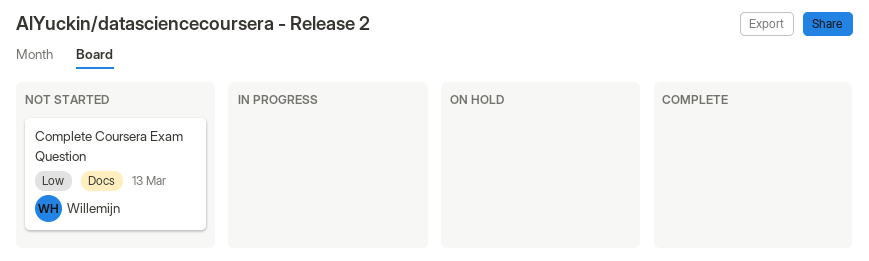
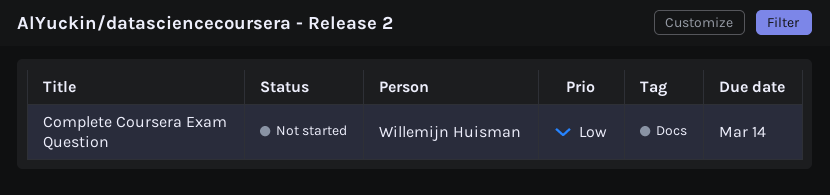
Complete Coursera Exam Question, due: Mar 13 -> Mar 14

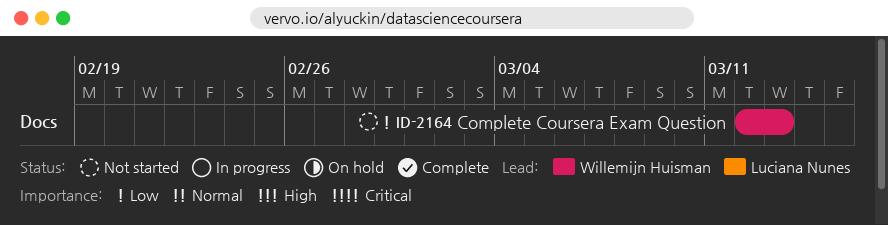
Complete Coursera Exam Question, due: Mar 14 -> Mar 13

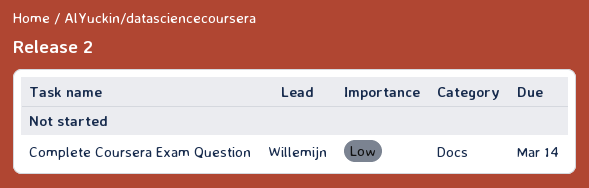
Complete Coursera Exam Question, due: Mar 13 -> Mar 14

